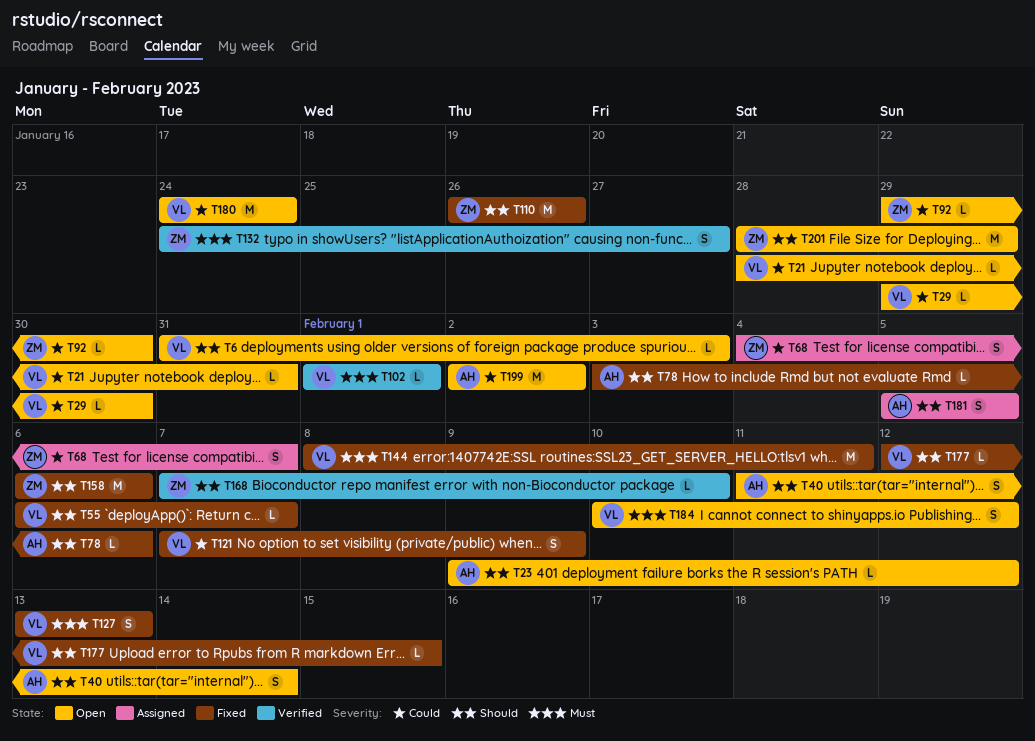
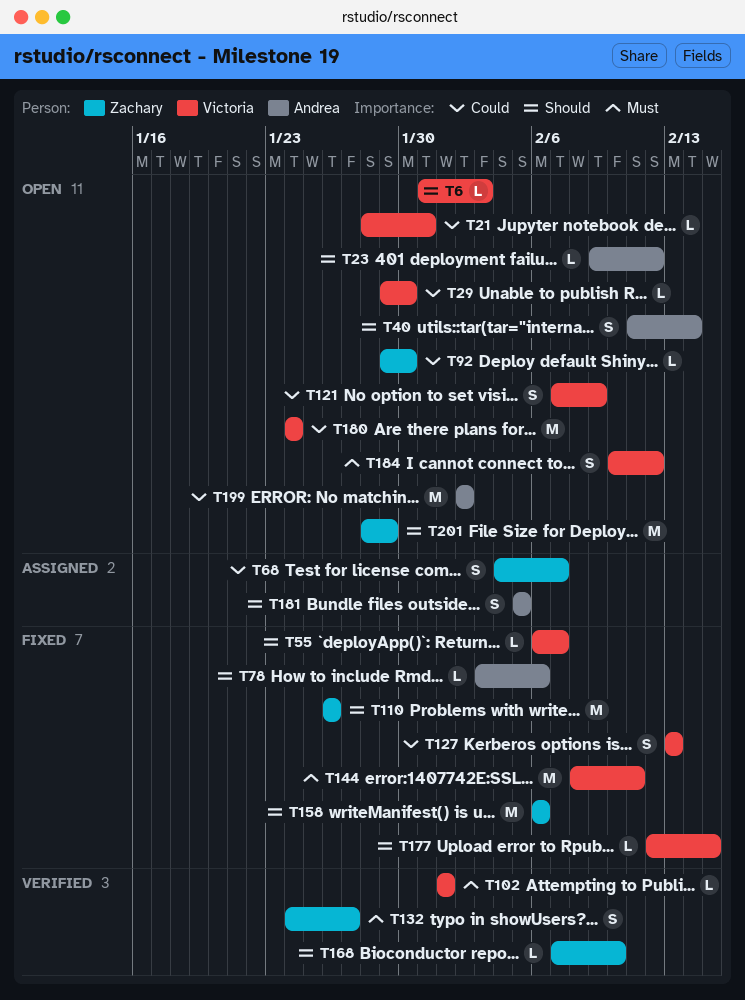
T121, status: Fixed -> Open
T127, priority: Must -> Could

